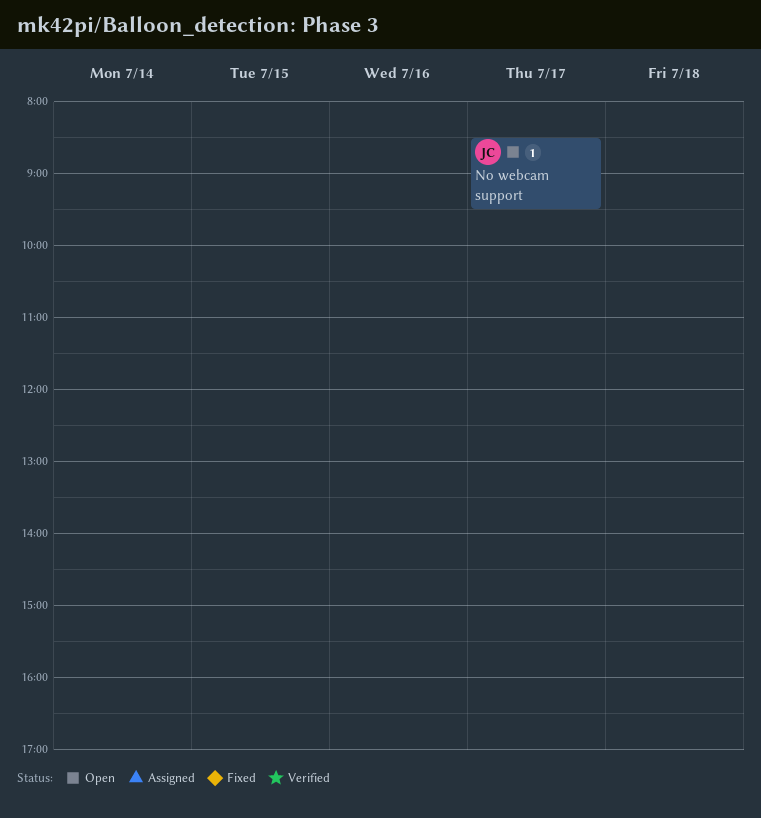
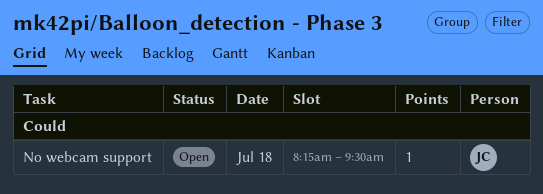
No webcam support, day: Jul 17 -> Jul 18
No webcam support, begins: 08:30 -> 08:15

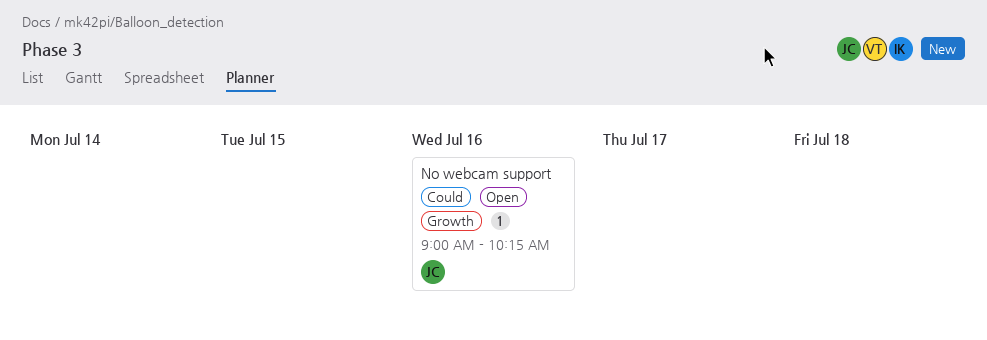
No webcam support, day: Jul 18 -> Jul 16
No webcam support, begins: 08:15 -> 09:00
No webcam support, ends: 09:30 -> 10:15

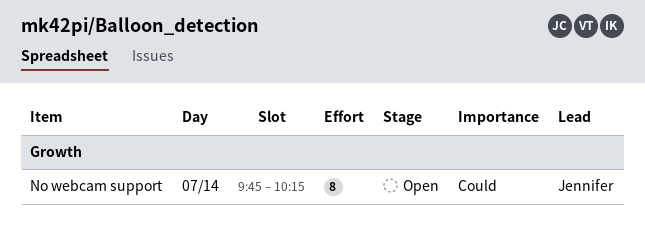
No webcam support, estimate: 1 -> 8
No webcam support, day: Jul 16 -> Jul 14
No webcam support, begins: 09:00 -> 09:45

